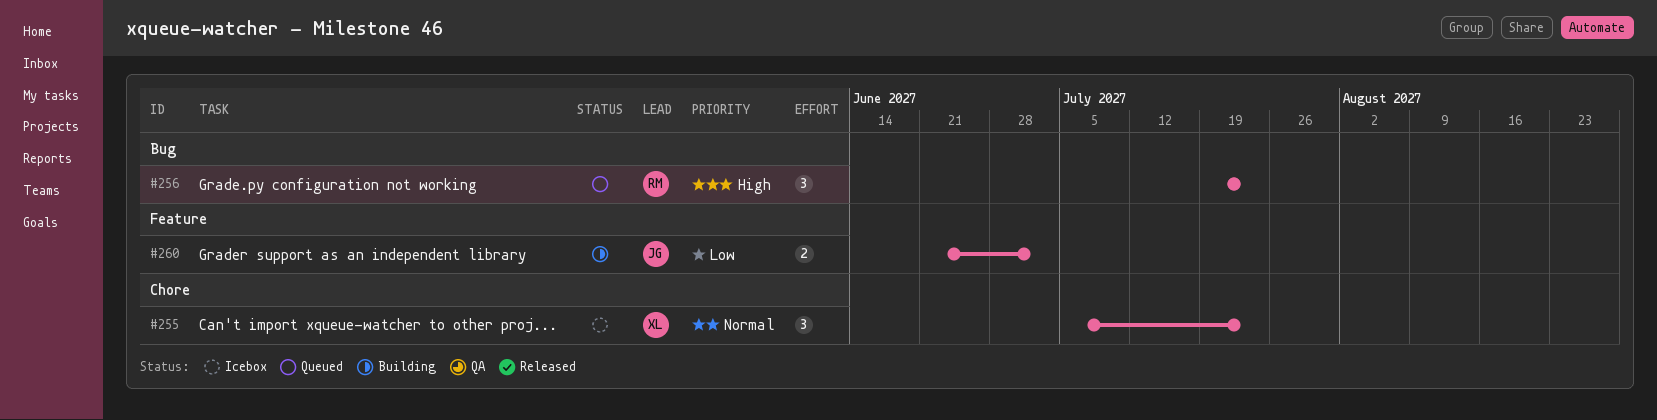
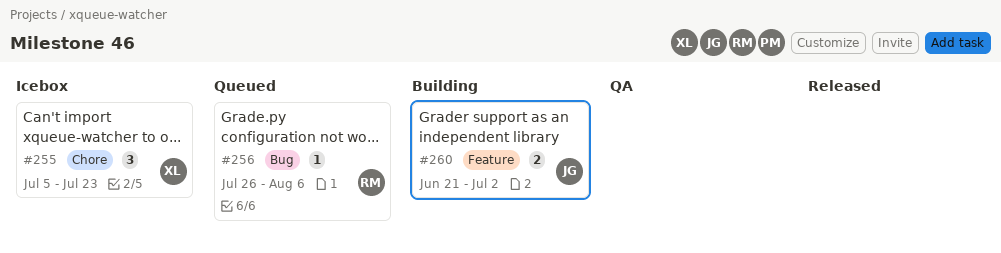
#256, estimate: 3 -> 1
#256, start: Jul 19 -> Jul 26
#256, due: Jul 23 -> Aug 6

